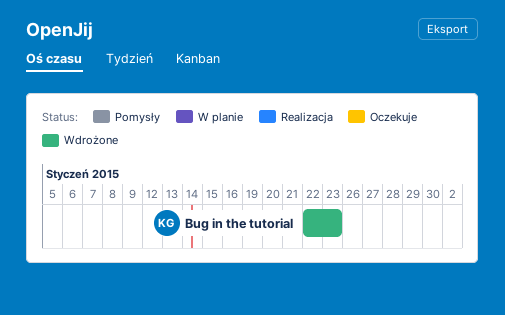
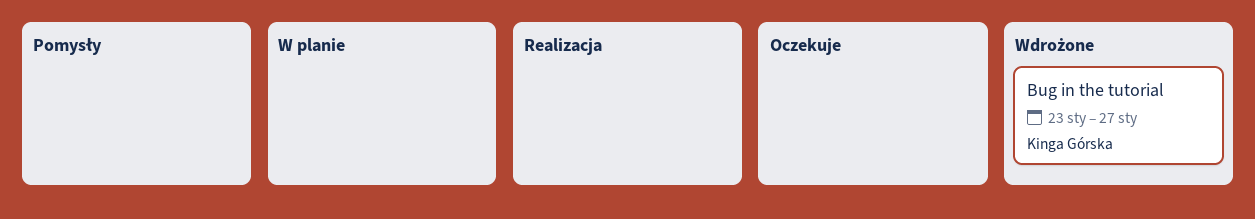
Bug in the tutorial, start: Jan 22 -> Jan 23
Bug in the tutorial, due: Jan 23 -> Jan 27

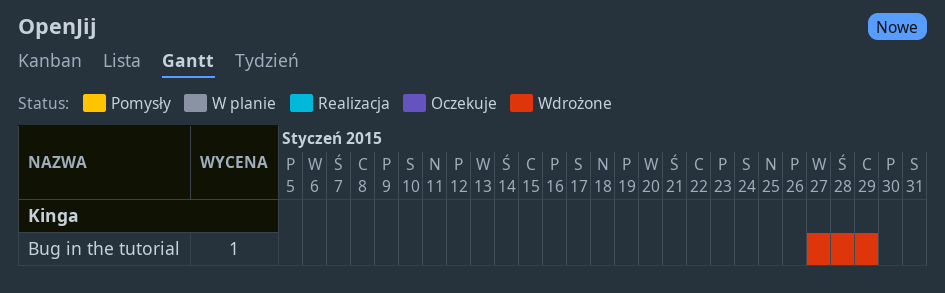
Bug in the tutorial, start: Jan 23 -> Jan 27
Bug in the tutorial, due: Jan 27 -> Jan 29

